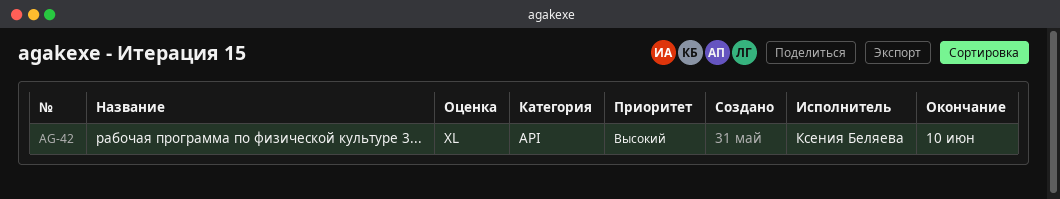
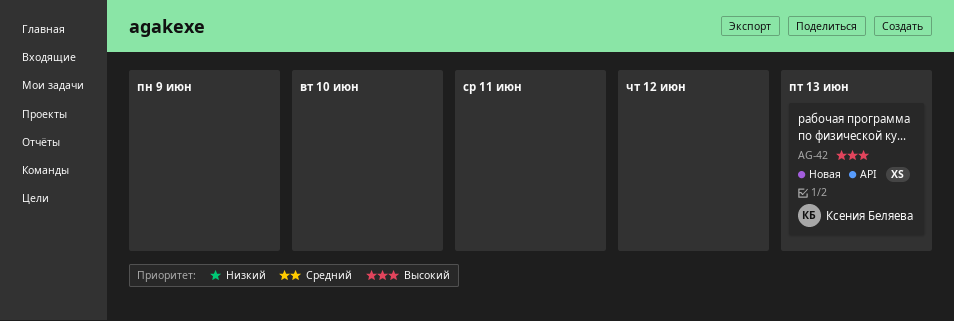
AG-42, estimate: XL -> XS
AG-42, due: Jun 10 -> Jun 13

